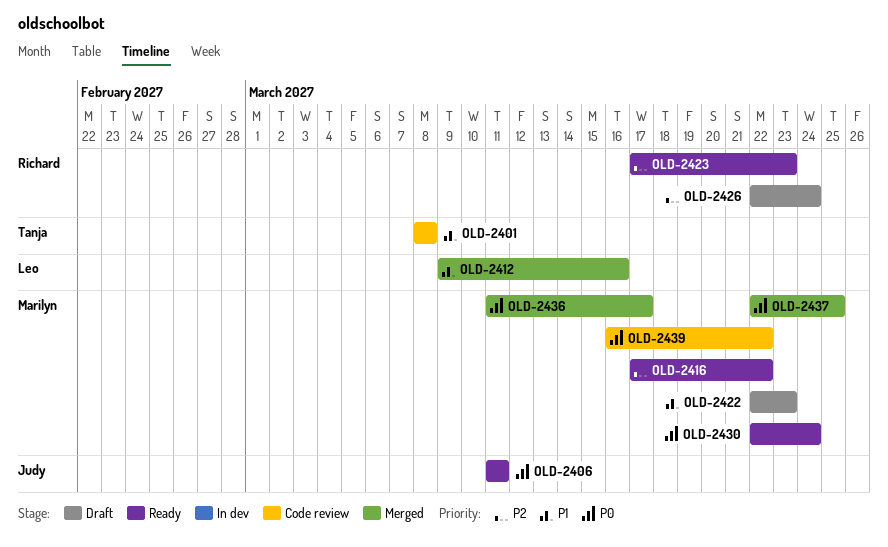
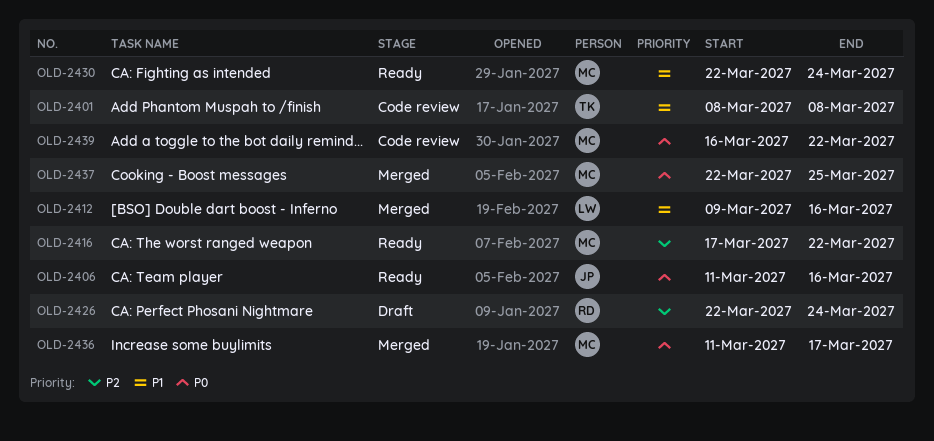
OLD-2406, due: Mar 11 -> Mar 16
OLD-2422: present -> none
OLD-2423: present -> none
OLD-2430, priority: P0 -> P1

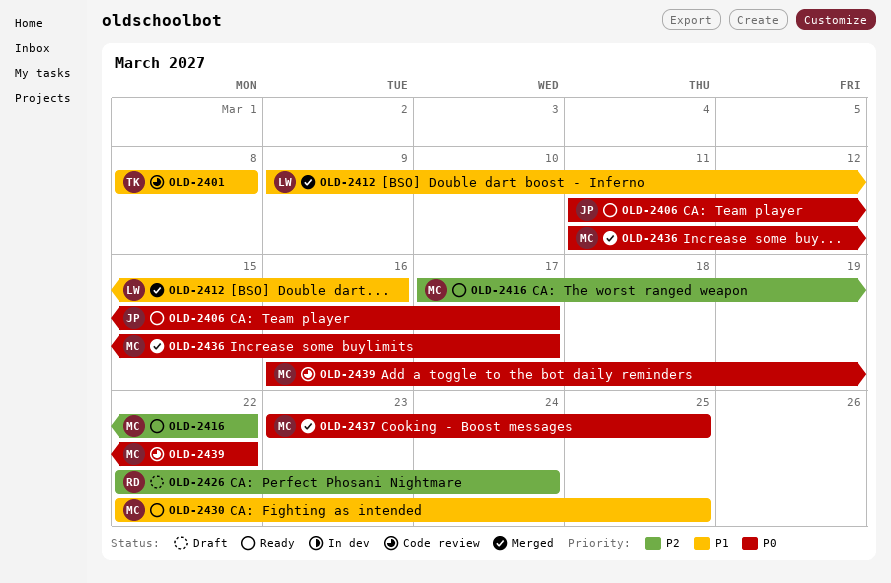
OLD-2406, due: Mar 16 -> Mar 17
OLD-2430, due: Mar 24 -> Mar 25
OLD-2437, start: Mar 22 -> Mar 23

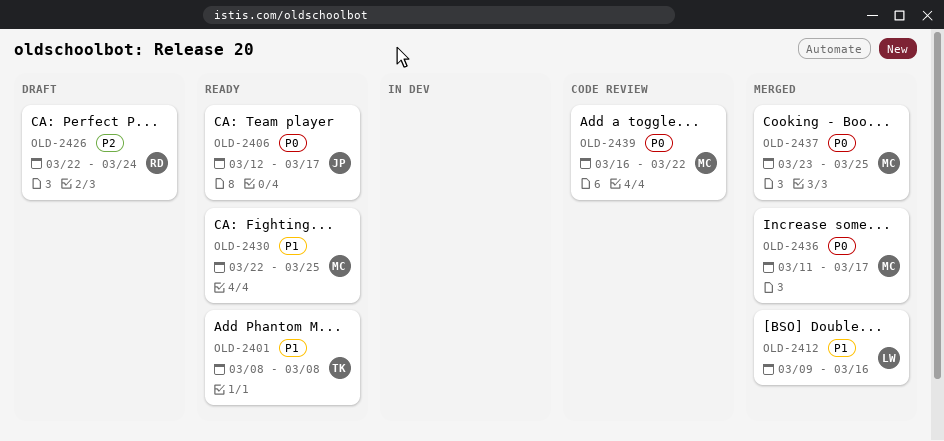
OLD-2401, status: Code review -> Ready
OLD-2406, start: Mar 11 -> Mar 12
OLD-2416: present -> none

